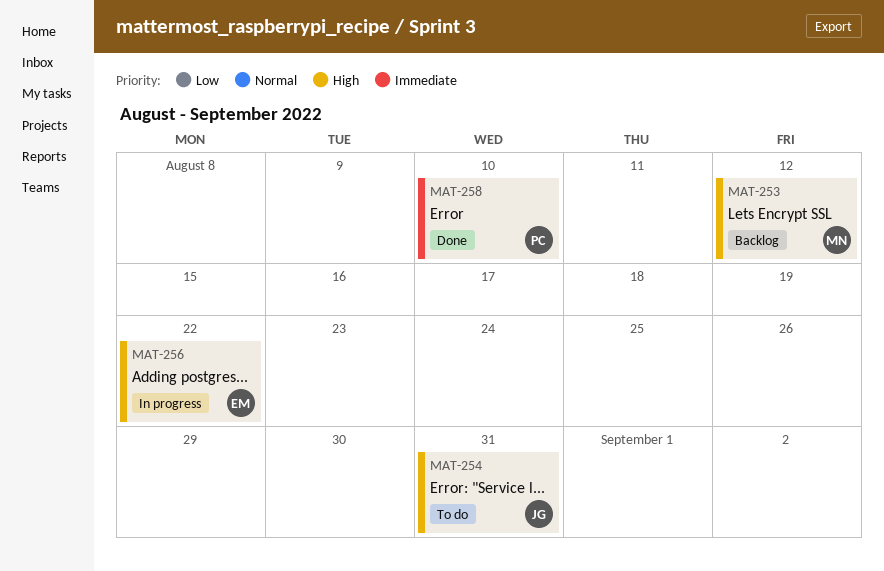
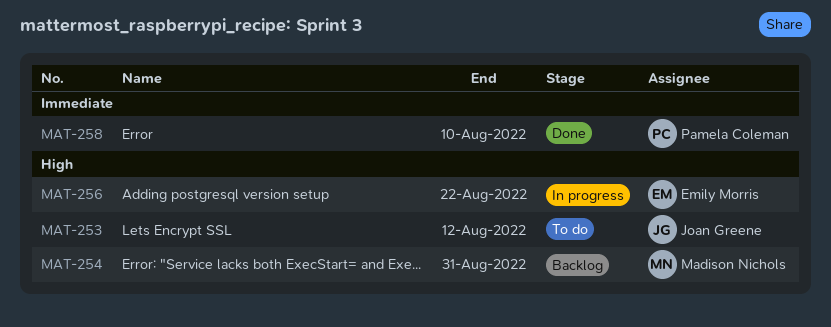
MAT-253, status: Backlog -> To do
MAT-253, owner: Madison Nichols -> Joan Greene
MAT-254, status: To do -> Backlog
MAT-254, owner: Joan Greene -> Madison Nichols

